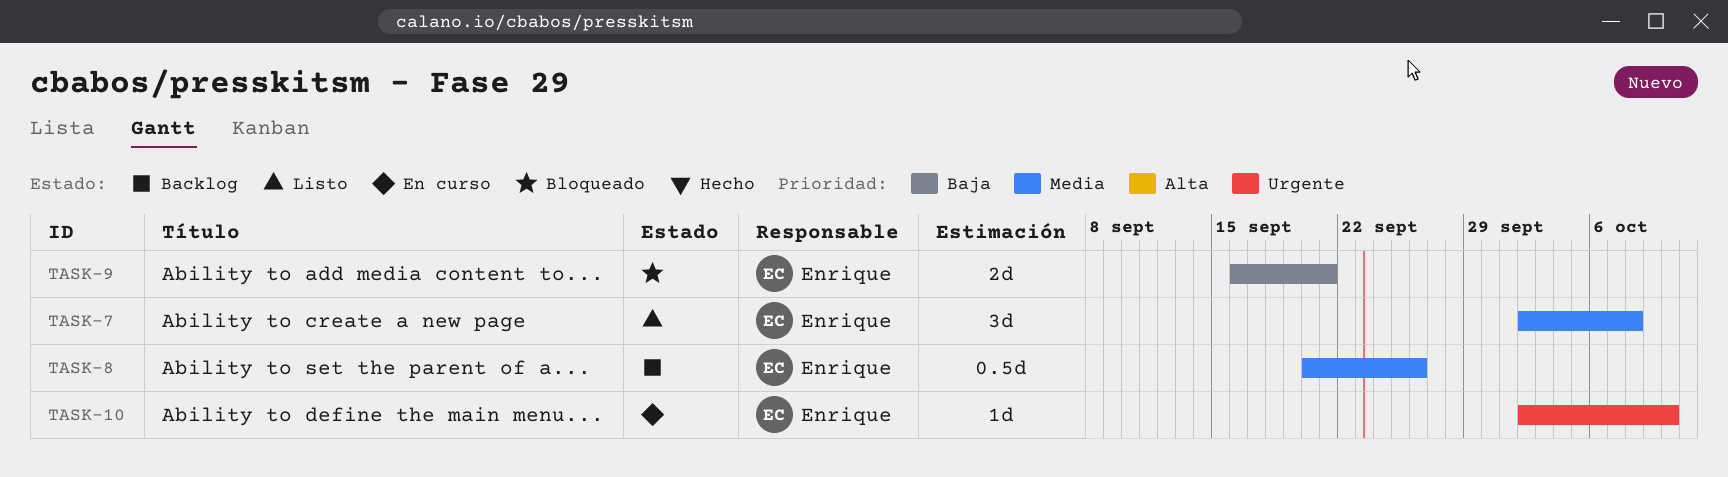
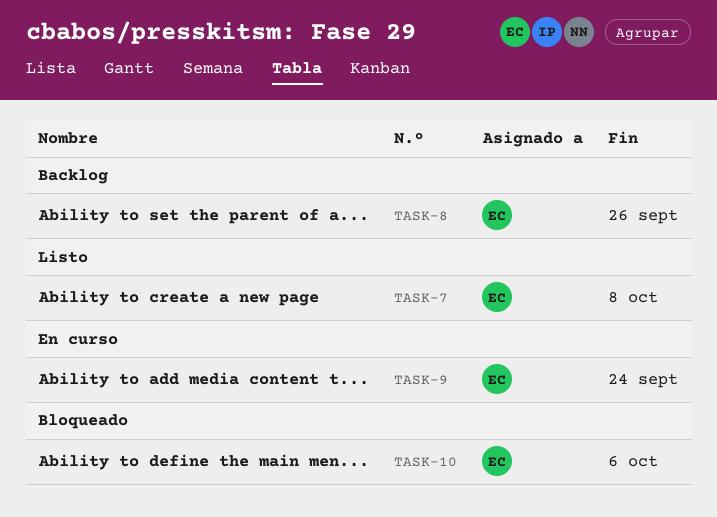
TASK-9, status: Bloqueado -> En curso
TASK-9, due: Sep 21 -> Sep 24
TASK-10, status: En curso -> Bloqueado
TASK-10, due: Oct 10 -> Oct 6

